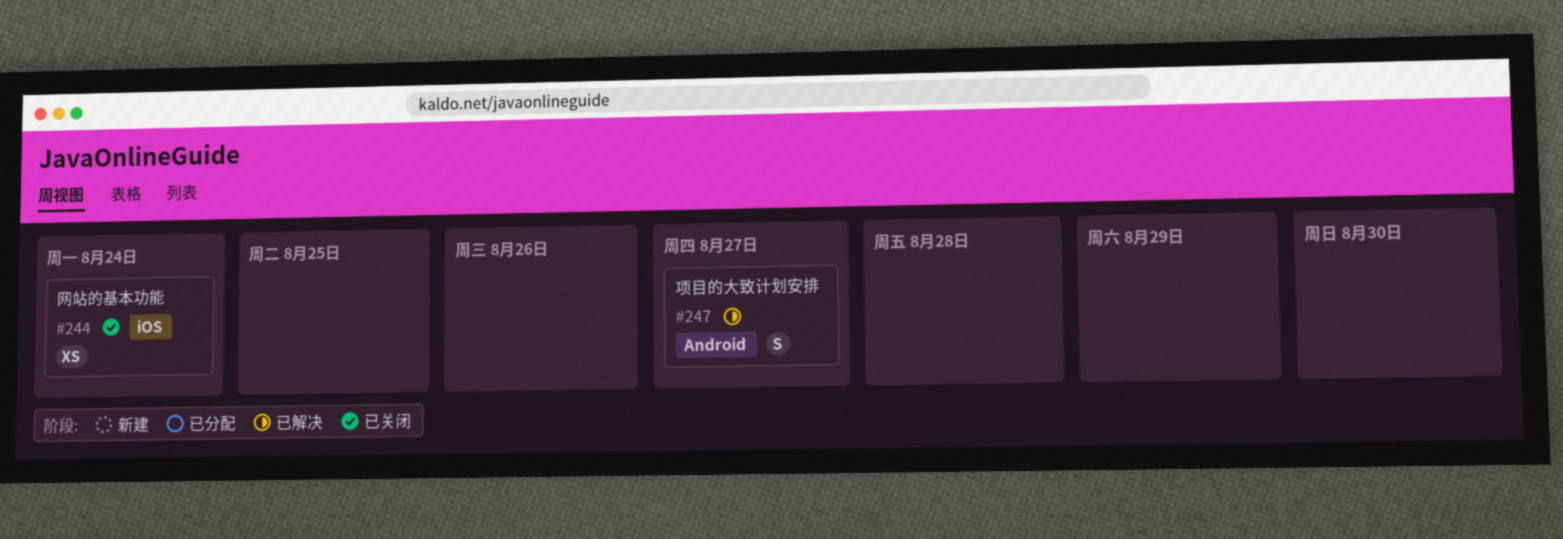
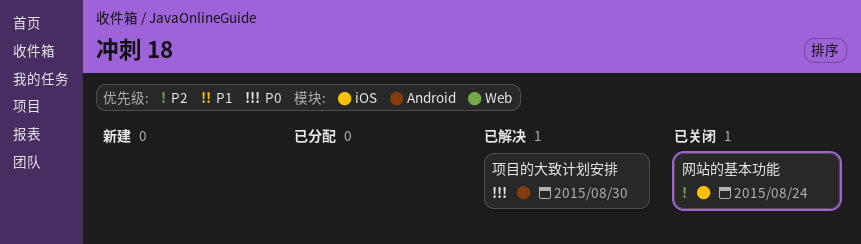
项目的大致计划安排, due: Aug 27 -> Aug 30

